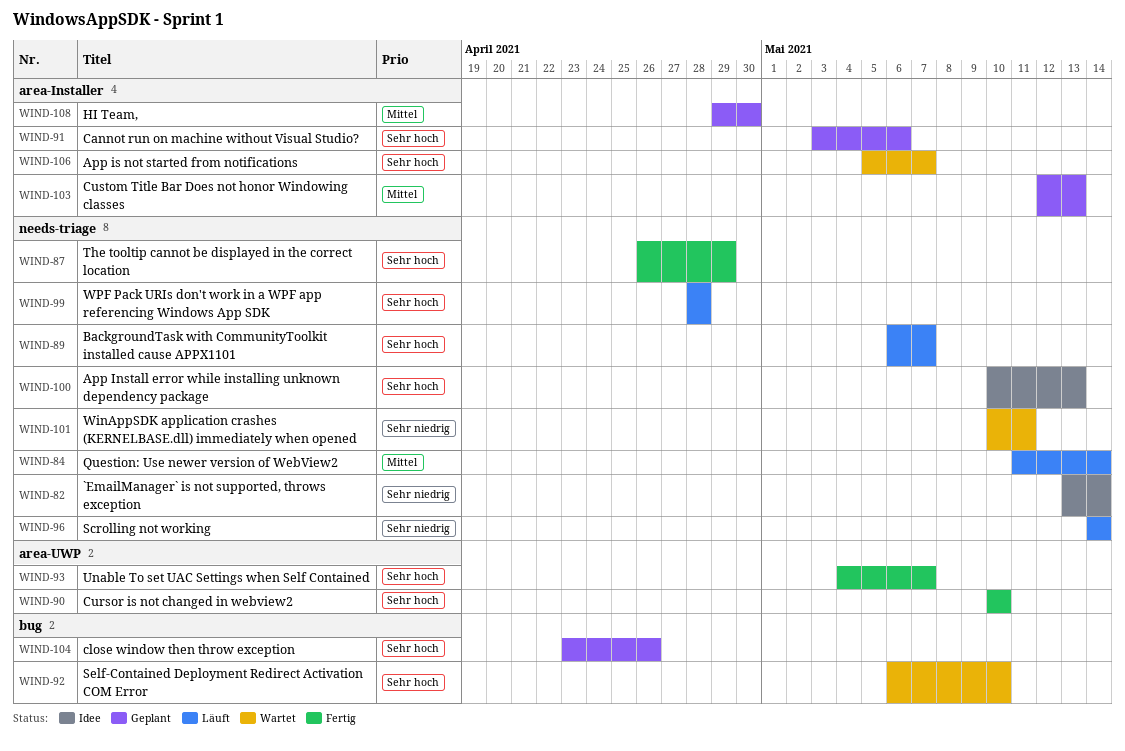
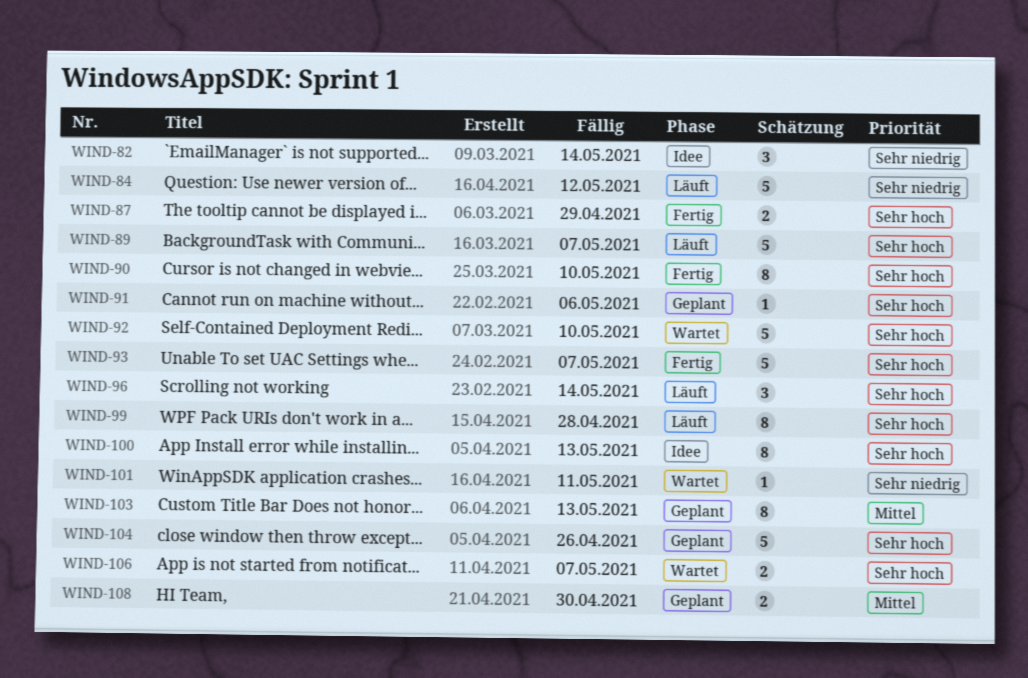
WIND-84, priority: Mittel -> Sehr niedrig
WIND-84, due: May 14 -> May 12
WIND-96, priority: Sehr niedrig -> Sehr hoch

